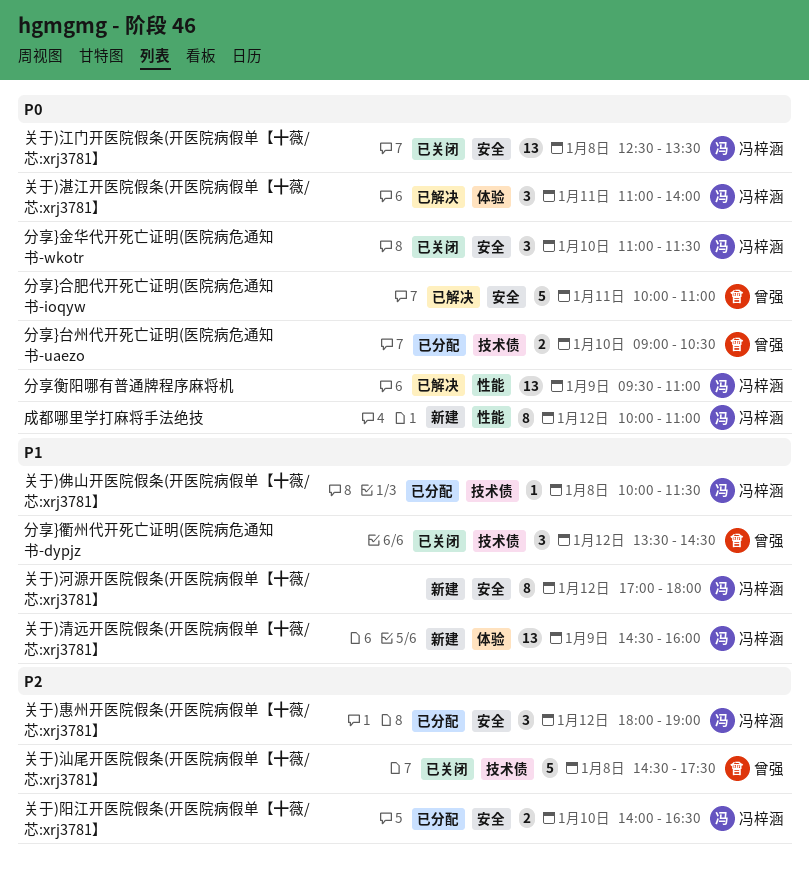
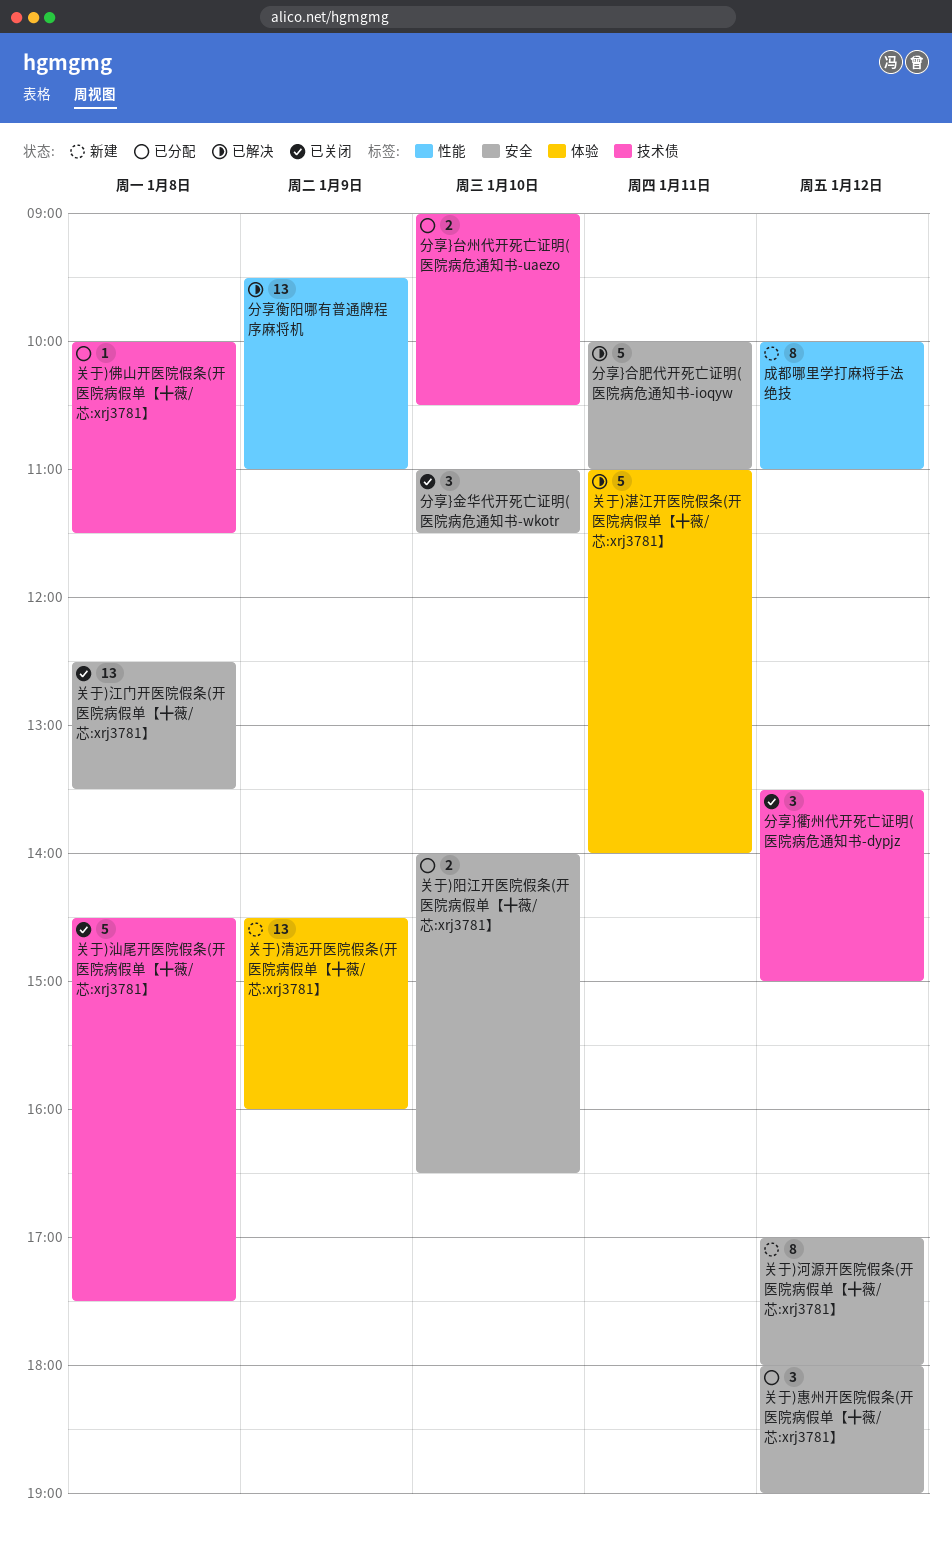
关于)湛江开医院假条(开医院病假单【╋薇/芯:xrj3781】, estimate: 3 -> 5
分享}衢州代开死亡证明(医院病危通知书-dypjz, ends: 14:30 -> 15:00

